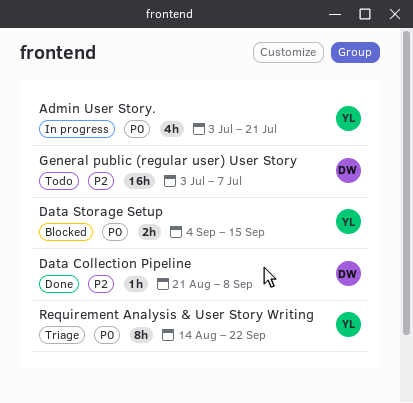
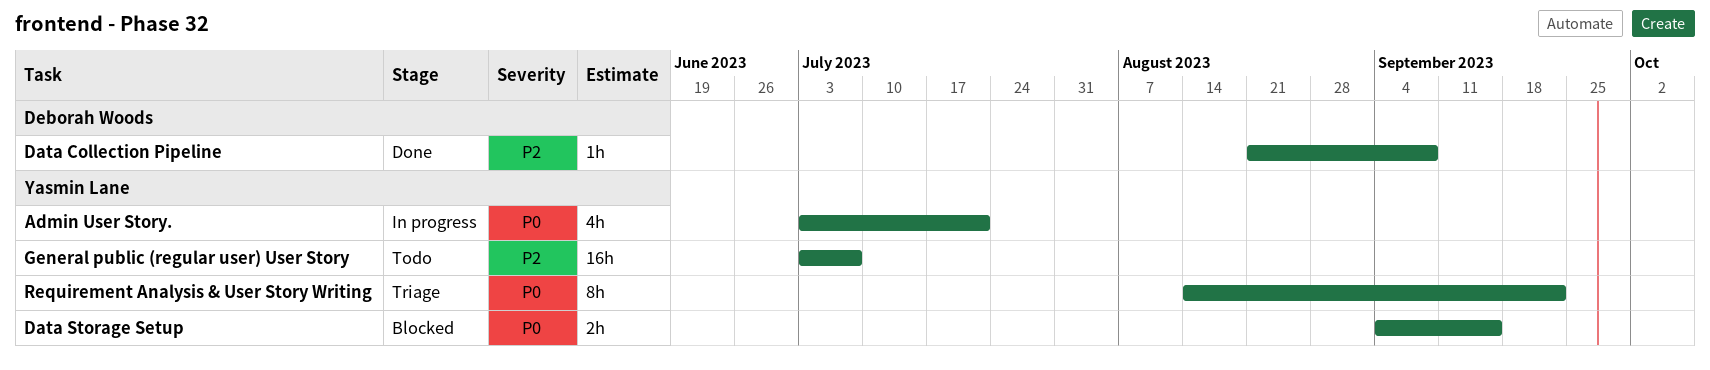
General public (regular user) User Story, owner: Deborah Woods -> Yasmin Lane

